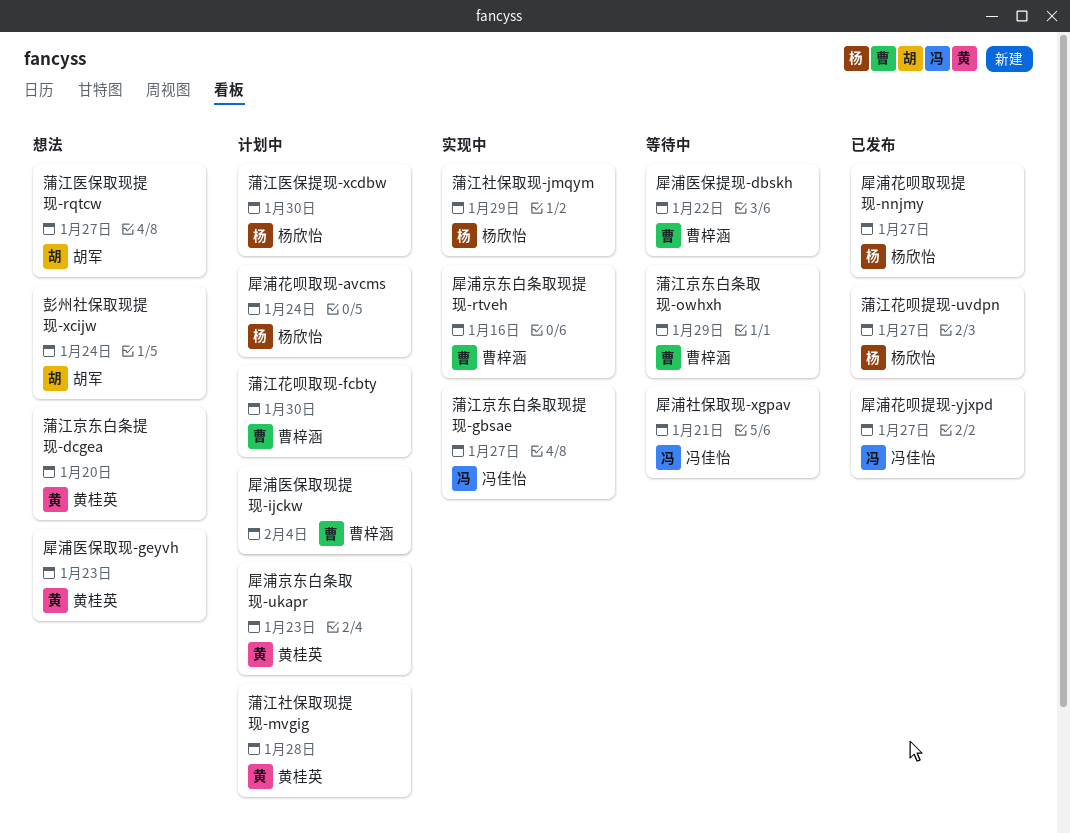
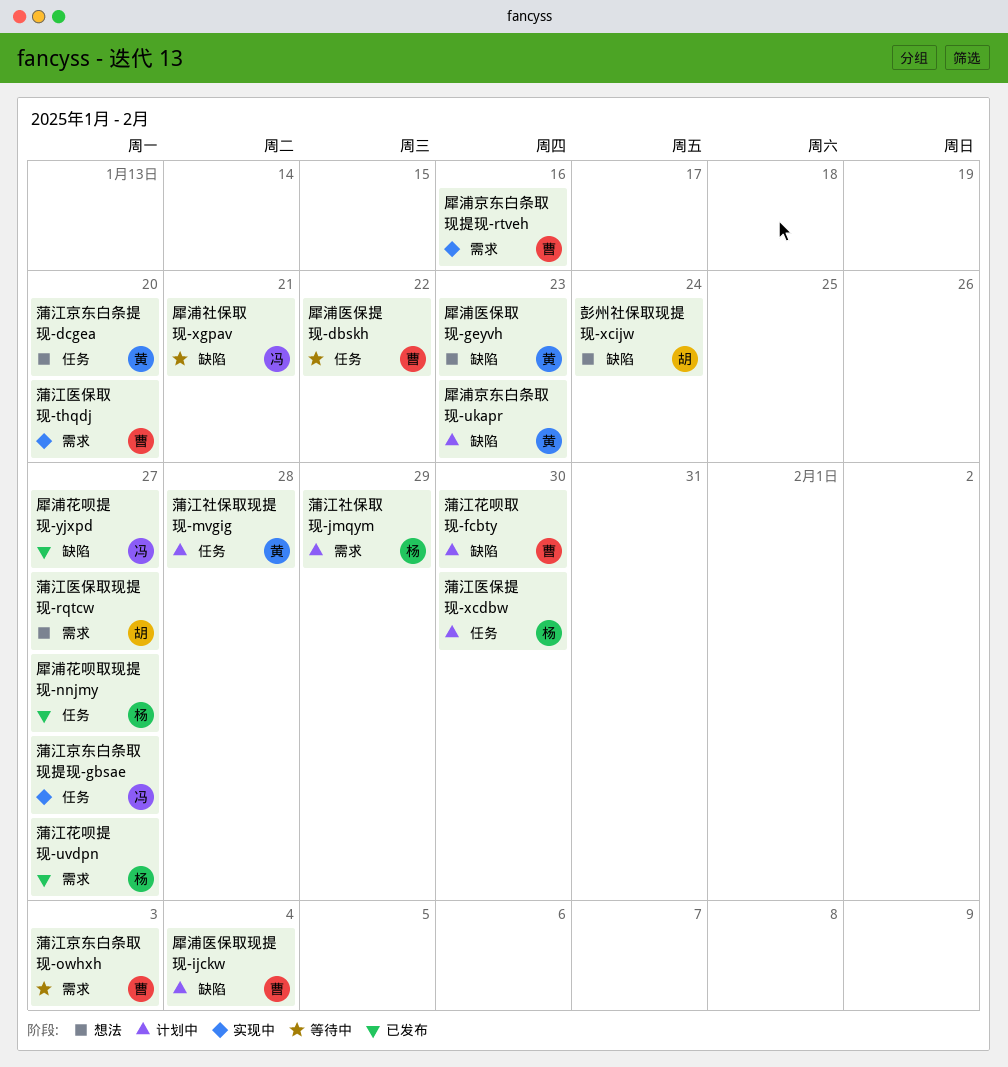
犀浦花呗取现-avcms: present -> none
蒲江京东白条取现-owhxh, due: Jan 29 -> Feb 3
蒲江医保取现-thqdj: none -> present
蒲江社保取现-jmqym, status: 实现中 -> 计划中

